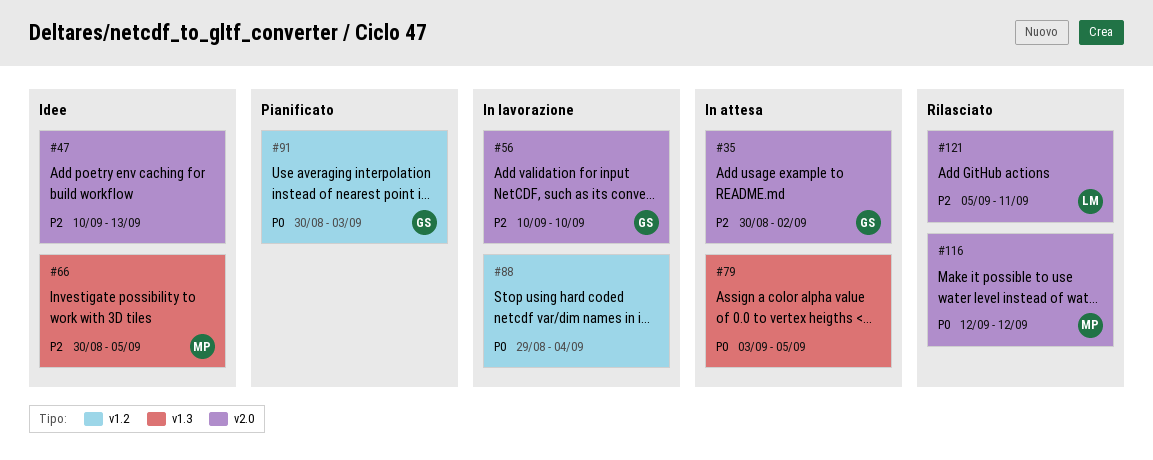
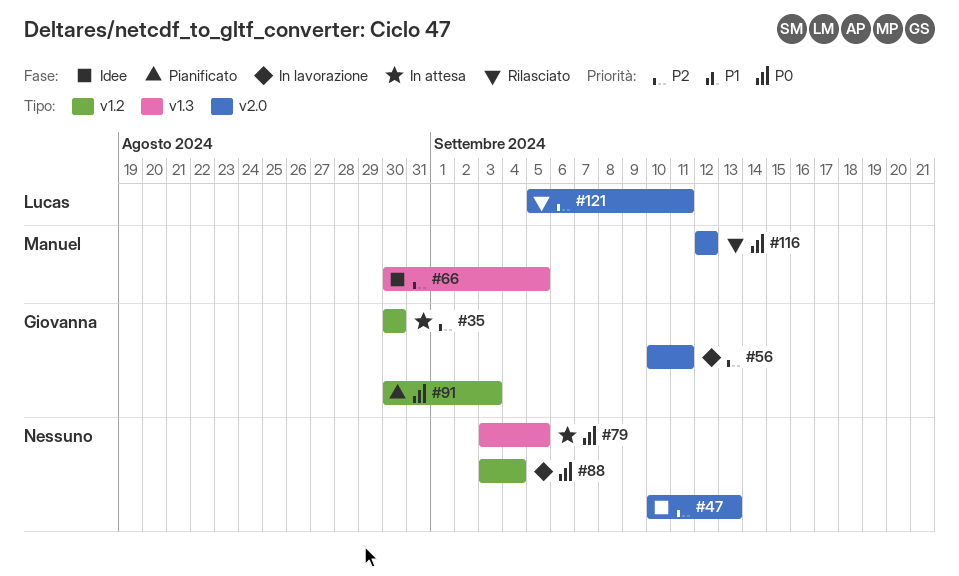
#35, label: v2.0 -> v1.2
#35, due: Sep 2 -> Aug 30
#56, due: Sep 10 -> Sep 11
#88, start: Aug 29 -> Sep 3

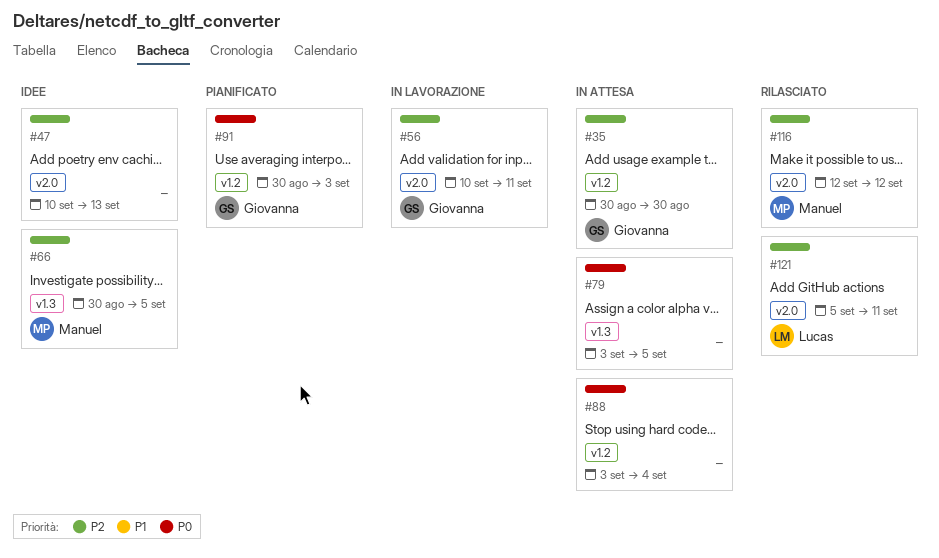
#88, status: In lavorazione -> In attesa
#116, priority: P0 -> P2

